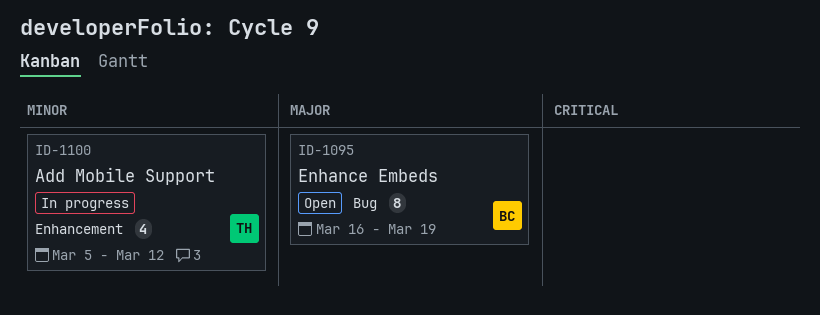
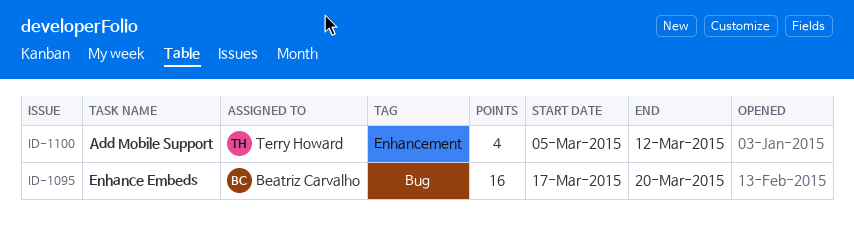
ID-1095, estimate: 8 -> 16
ID-1095, start: Mar 16 -> Mar 17
ID-1095, due: Mar 19 -> Mar 20

